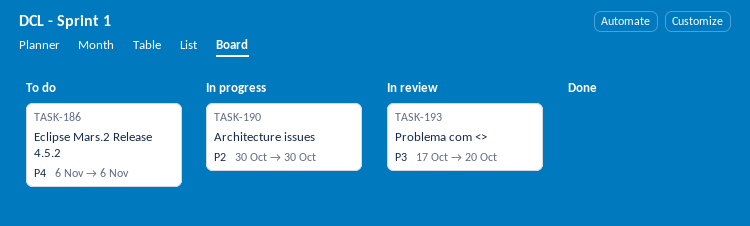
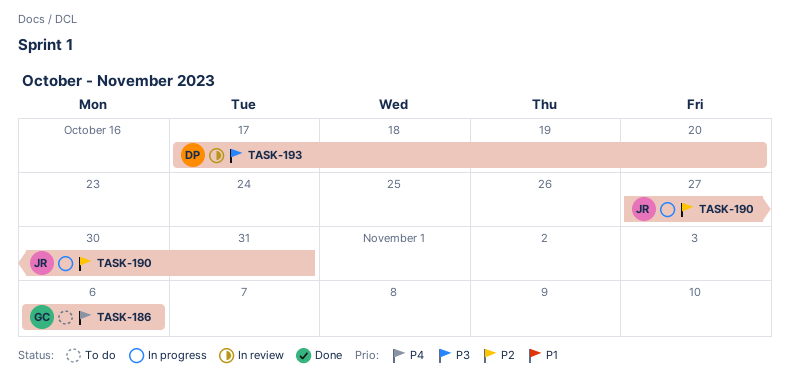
TASK-190, start: Oct 30 -> Oct 27
TASK-190, due: Oct 30 -> Oct 31

